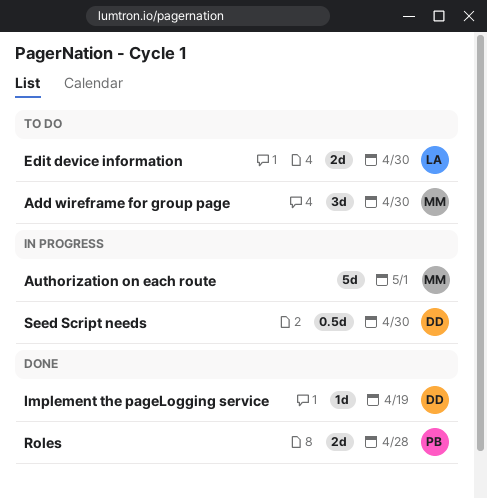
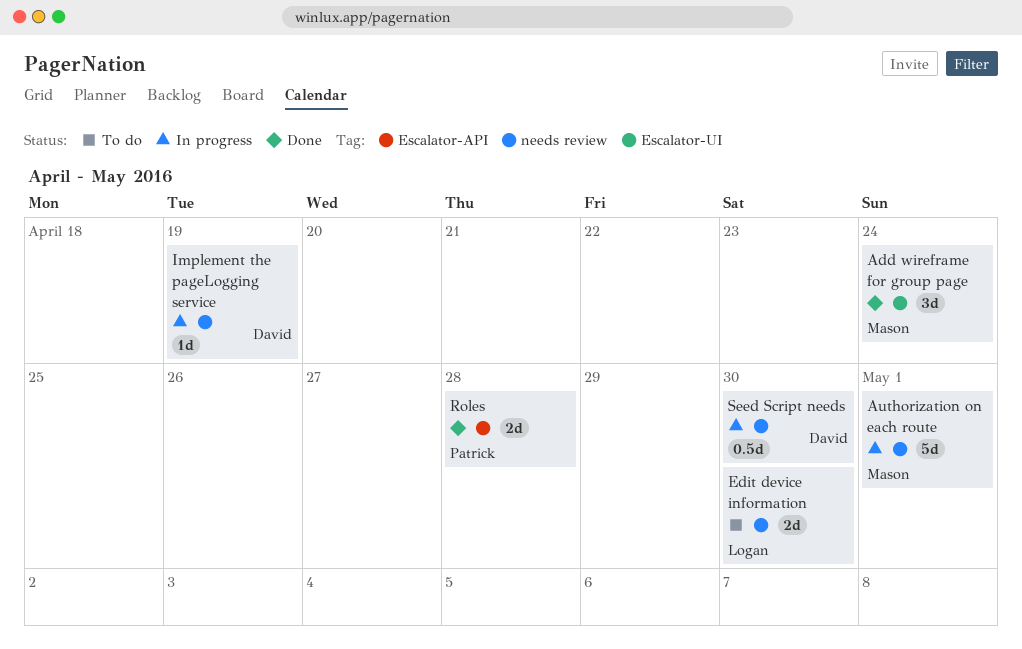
Add wireframe for group page, status: To do -> Done
Add wireframe for group page, due: Apr 30 -> Apr 24
Implement the pageLogging service, status: Done -> In progress

